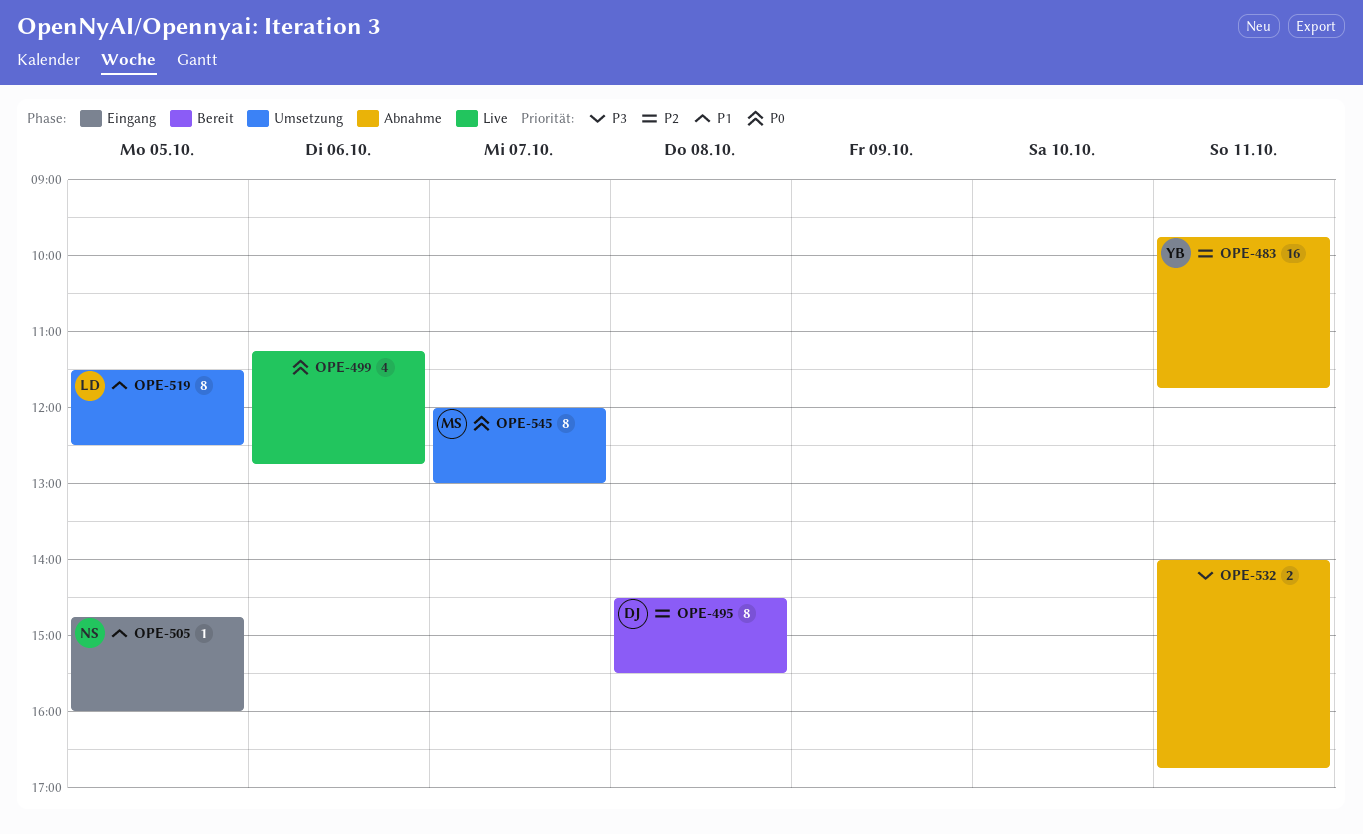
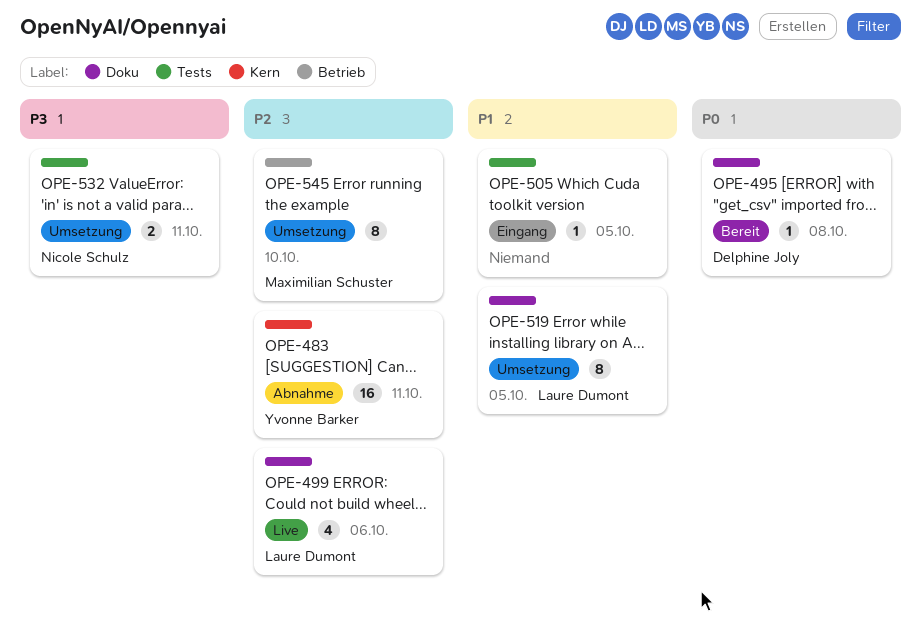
OPE-495, priority: P2 -> P0
OPE-495, estimate: 8 -> 1
OPE-499, owner: none -> Laure Dumont
OPE-499, priority: P0 -> P2
OPE-505, owner: Nicole Schulz -> none
OPE-532, status: Abnahme -> Umsetzung
OPE-532, owner: none -> Nicole Schulz
OPE-545, priority: P0 -> P2
OPE-545, day: Oct 7 -> Oct 10

